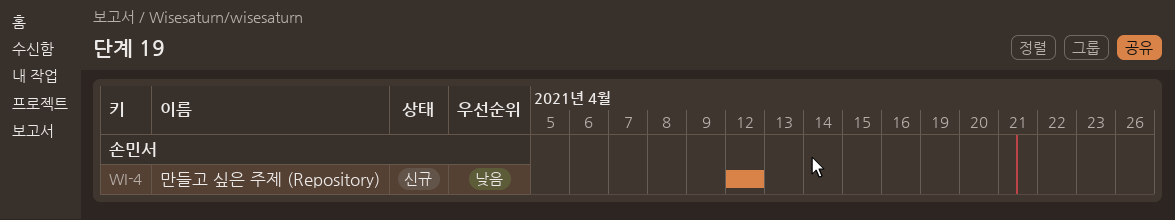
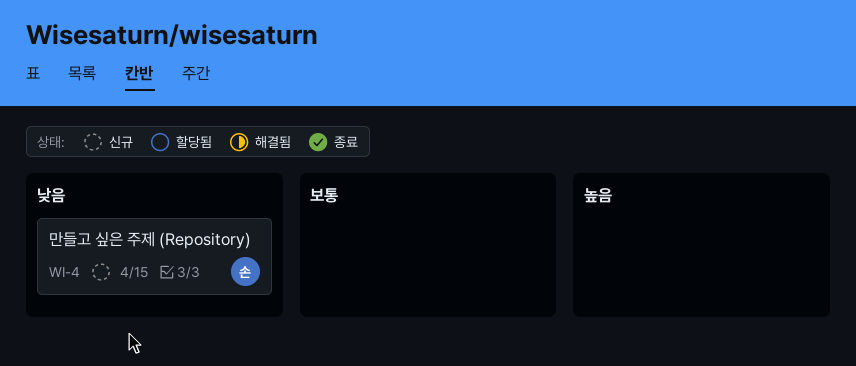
WI-4, due: Apr 12 -> Apr 15

